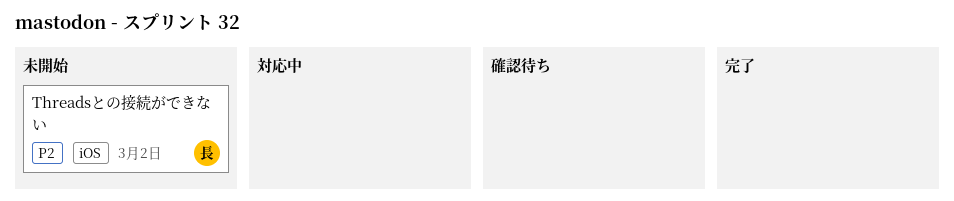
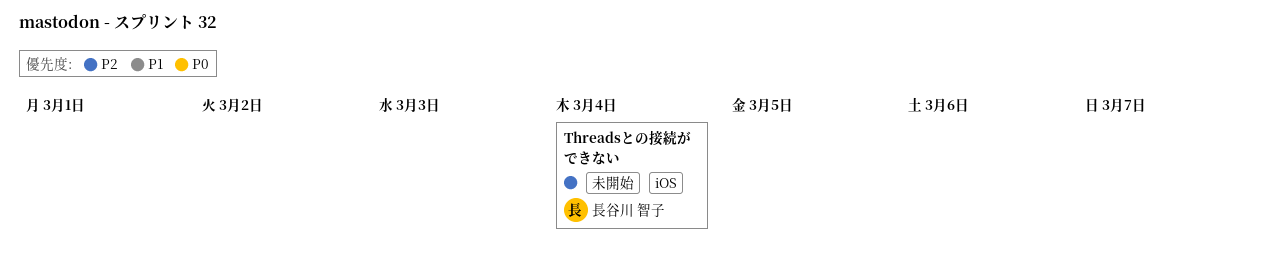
Threadsとの接続ができない, due: Mar 2 -> Mar 4

